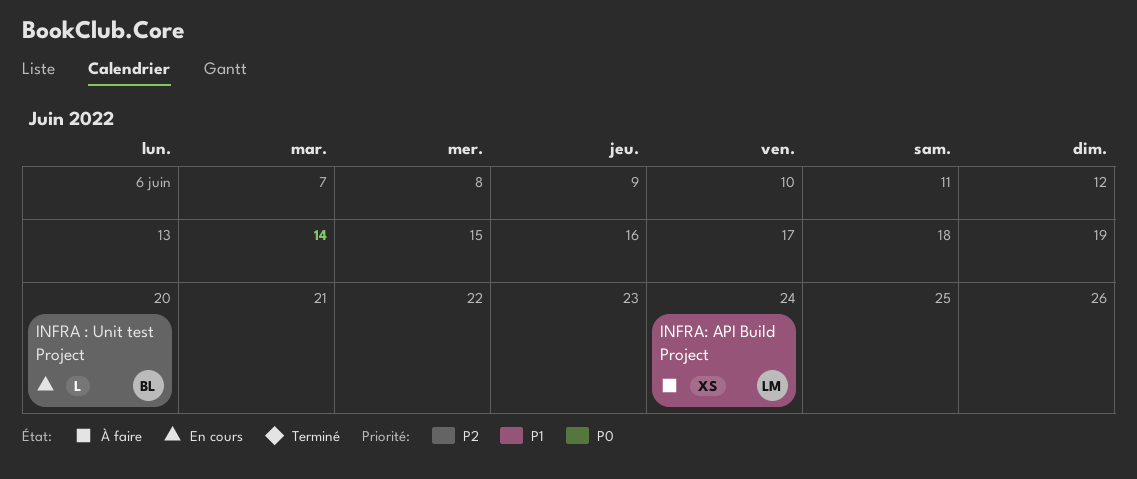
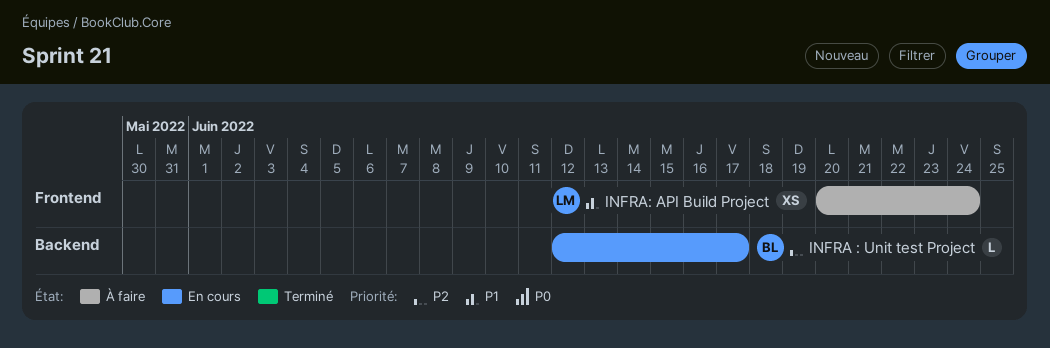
INFRA : Unit test Project, due: Jun 20 -> Jun 17

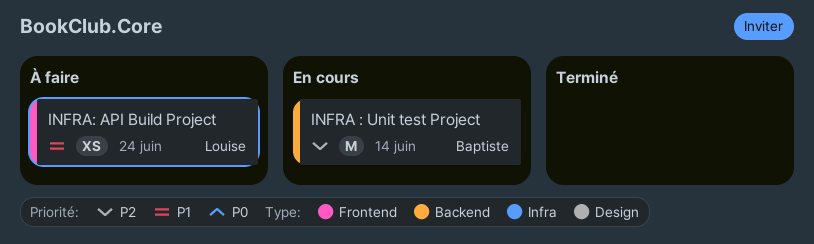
INFRA : Unit test Project, estimate: L -> M
INFRA : Unit test Project, due: Jun 17 -> Jun 14

